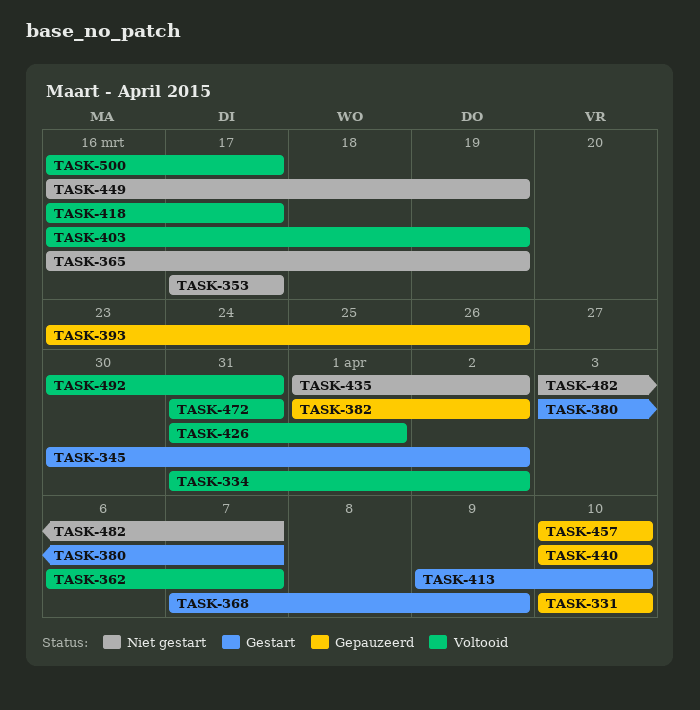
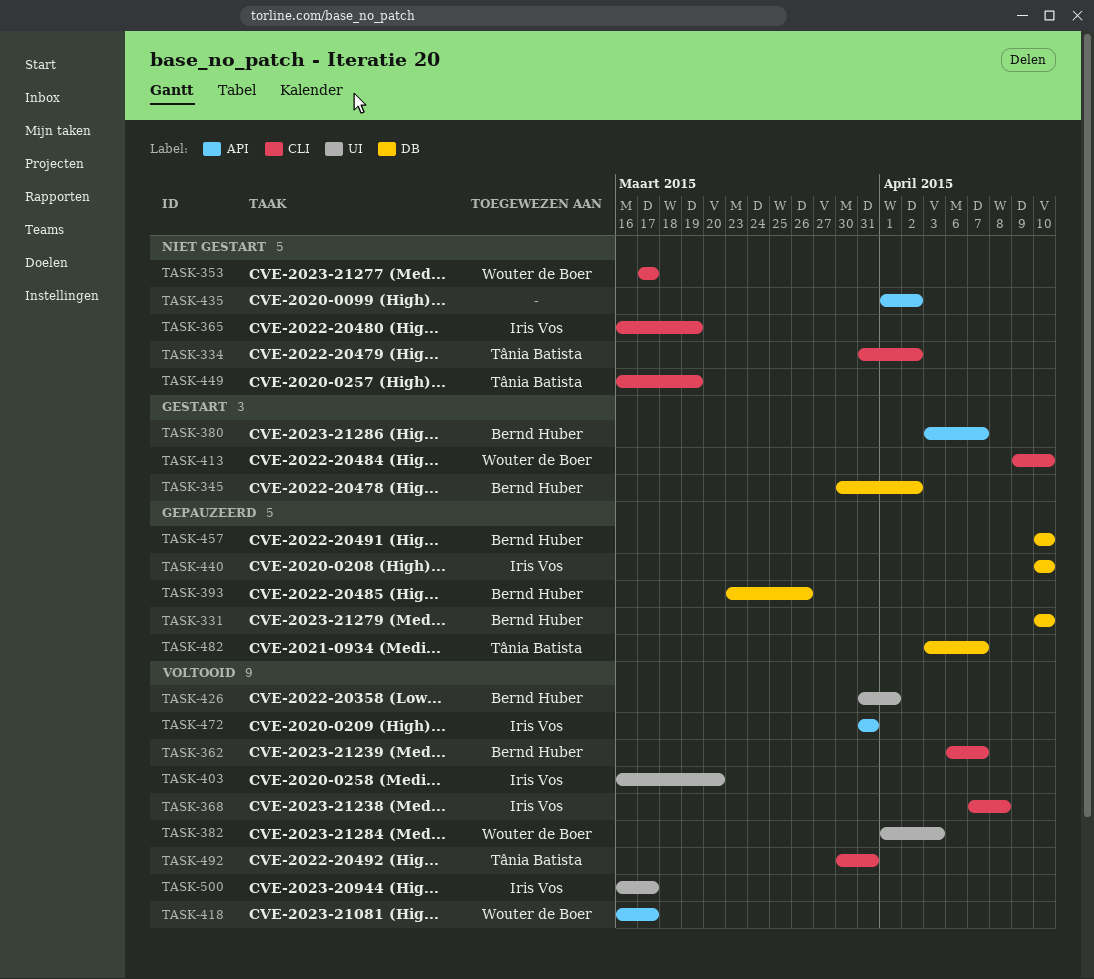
TASK-334, status: Voltooid -> Niet gestart
TASK-368, status: Gestart -> Voltooid
TASK-368, due: Apr 9 -> Apr 8
TASK-382, status: Gepauzeerd -> Voltooid
TASK-382, due: Apr 2 -> Apr 3
TASK-403, due: Mar 19 -> Mar 20
TASK-482, status: Niet gestart -> Gepauzeerd

